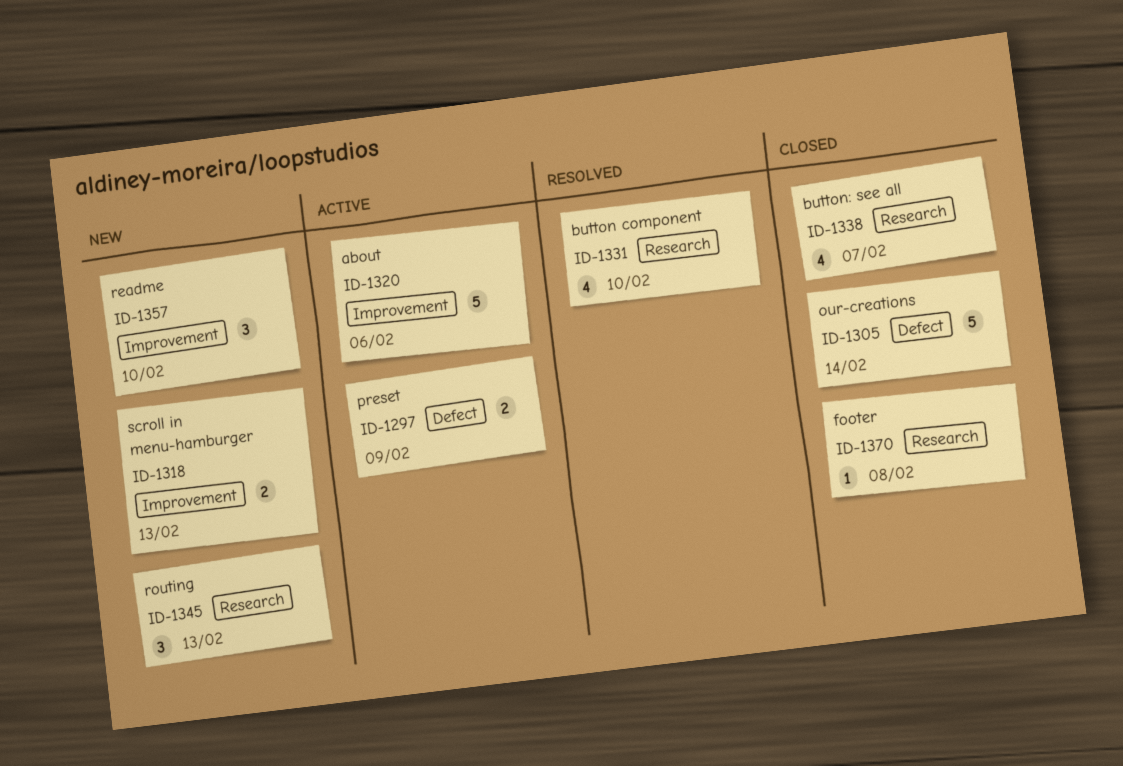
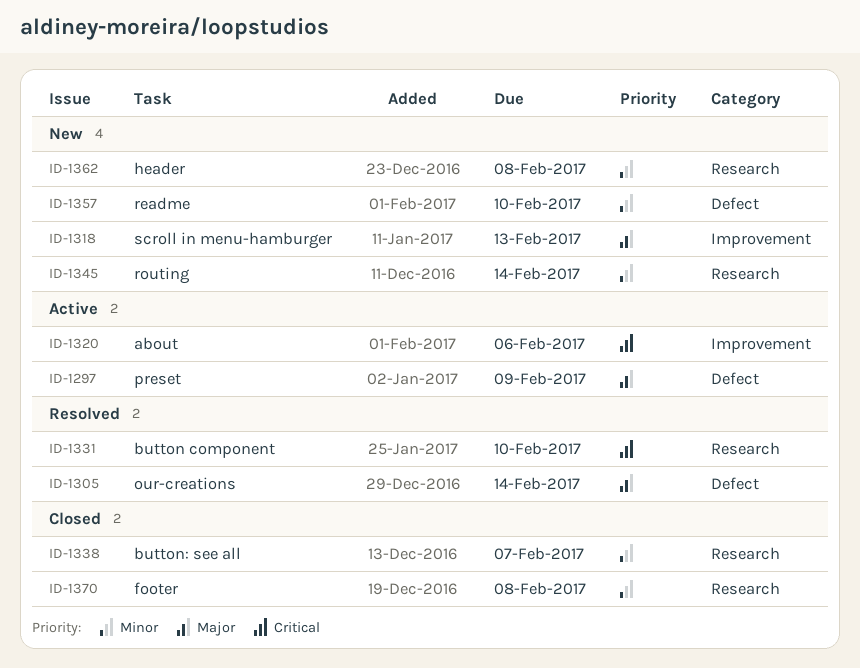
ID-1305, status: Closed -> Resolved
ID-1345, due: Feb 13 -> Feb 14
ID-1357, label: Improvement -> Defect
ID-1362: none -> present

